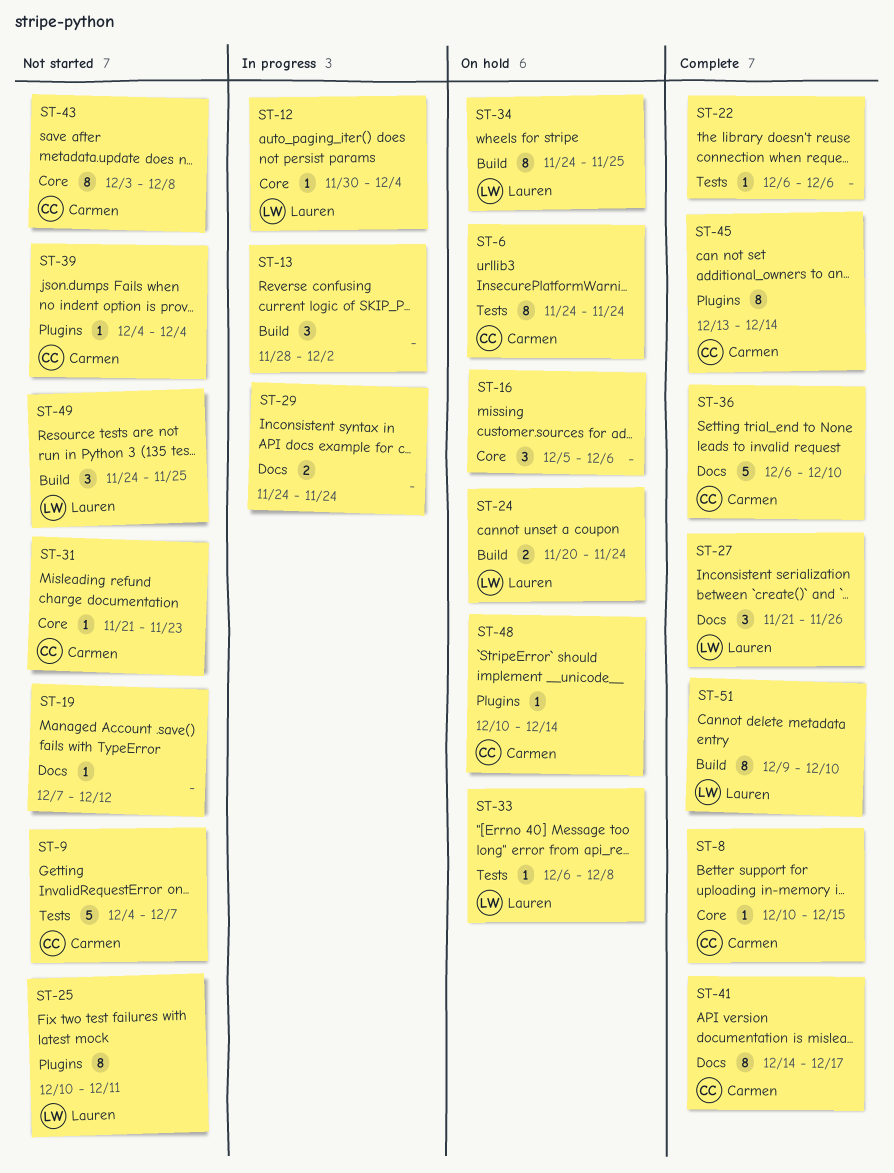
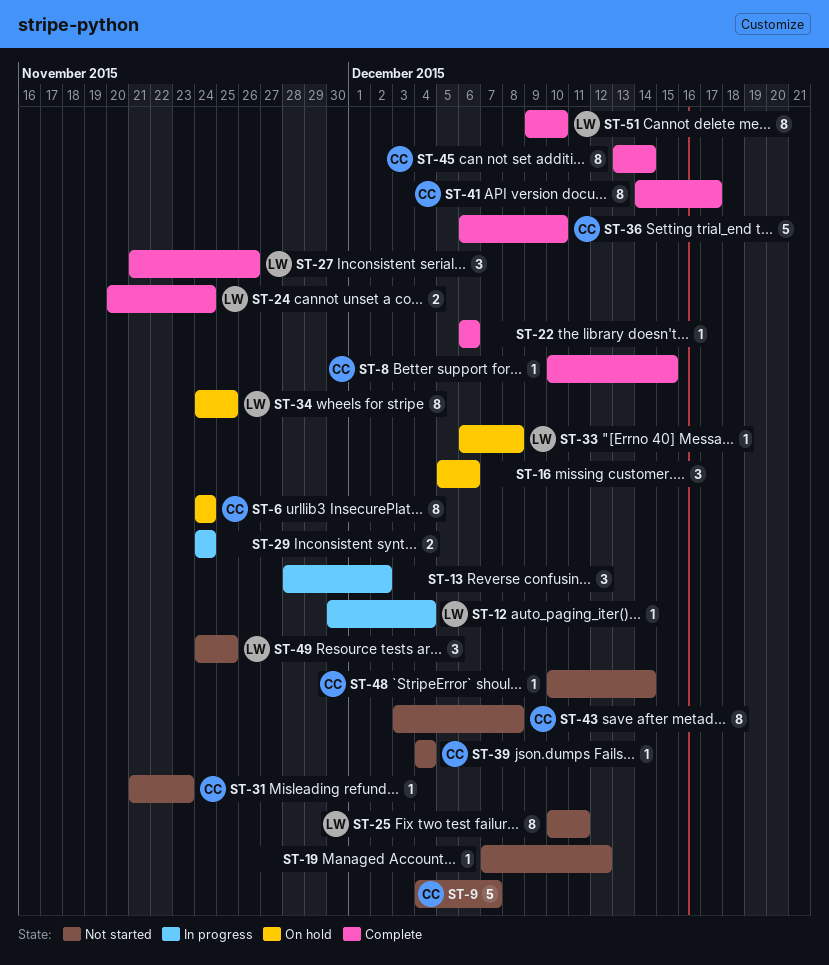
ST-24, status: On hold -> Complete
ST-48, status: On hold -> Not started

